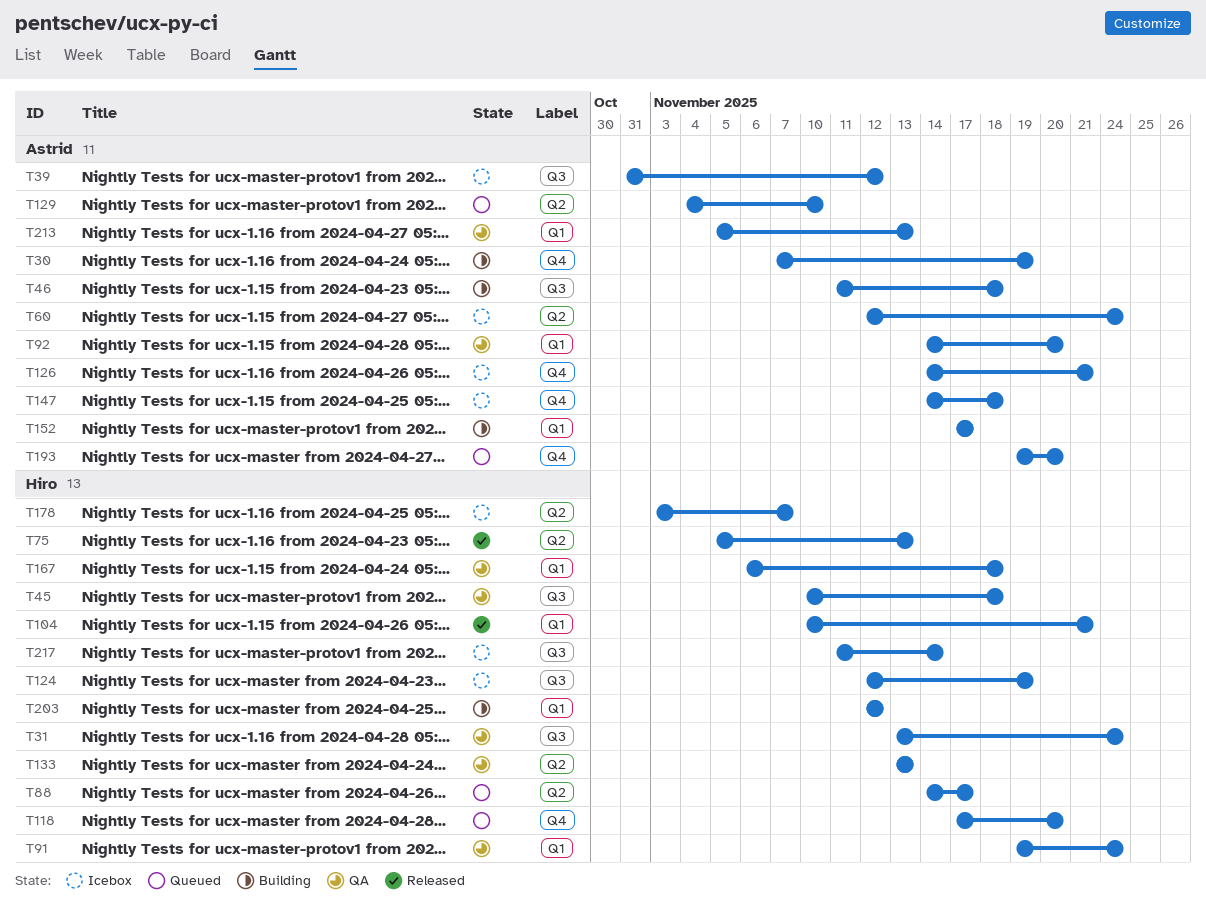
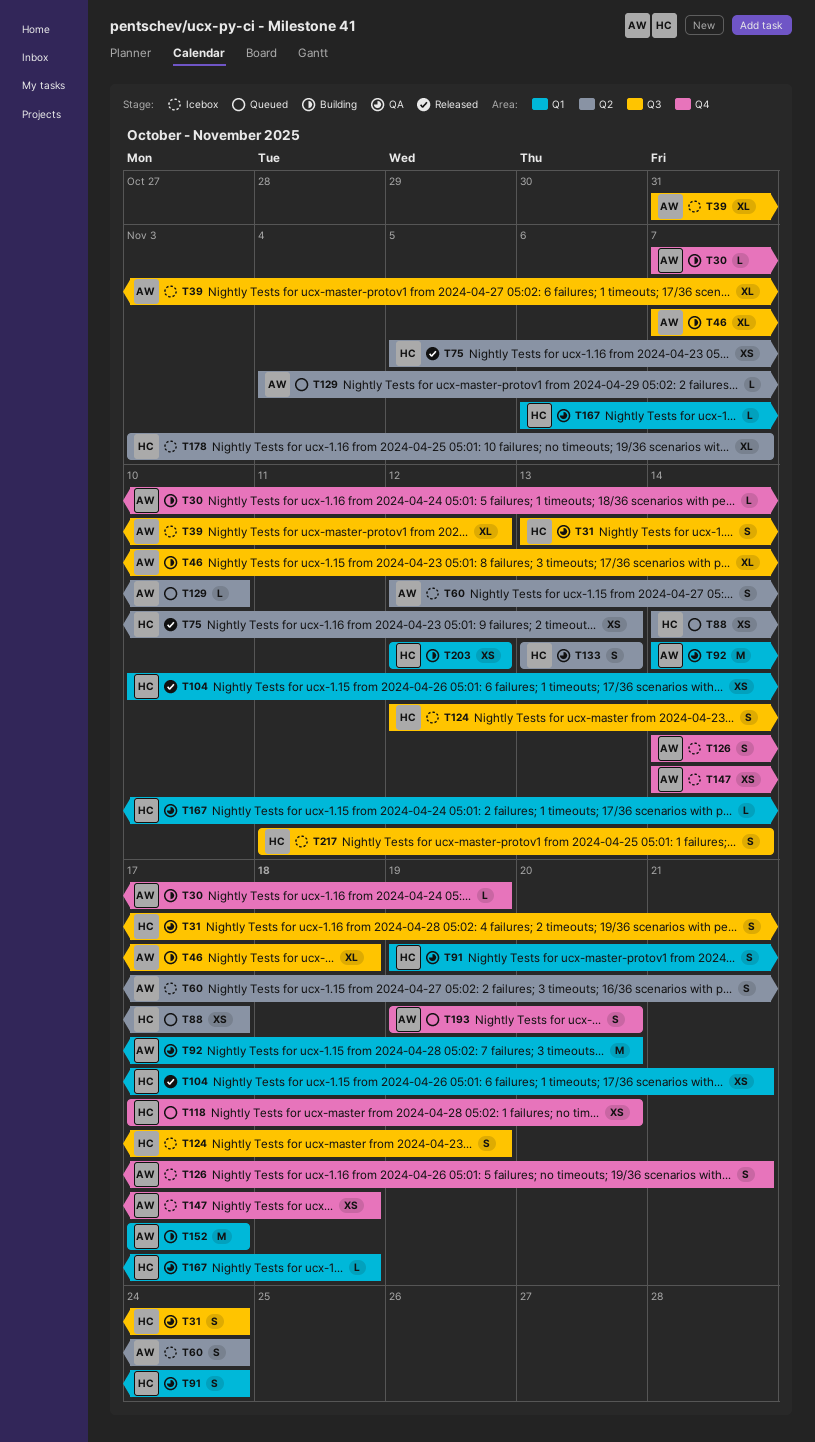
T45: present -> none
T46, start: Nov 11 -> Nov 7
T213: present -> none

